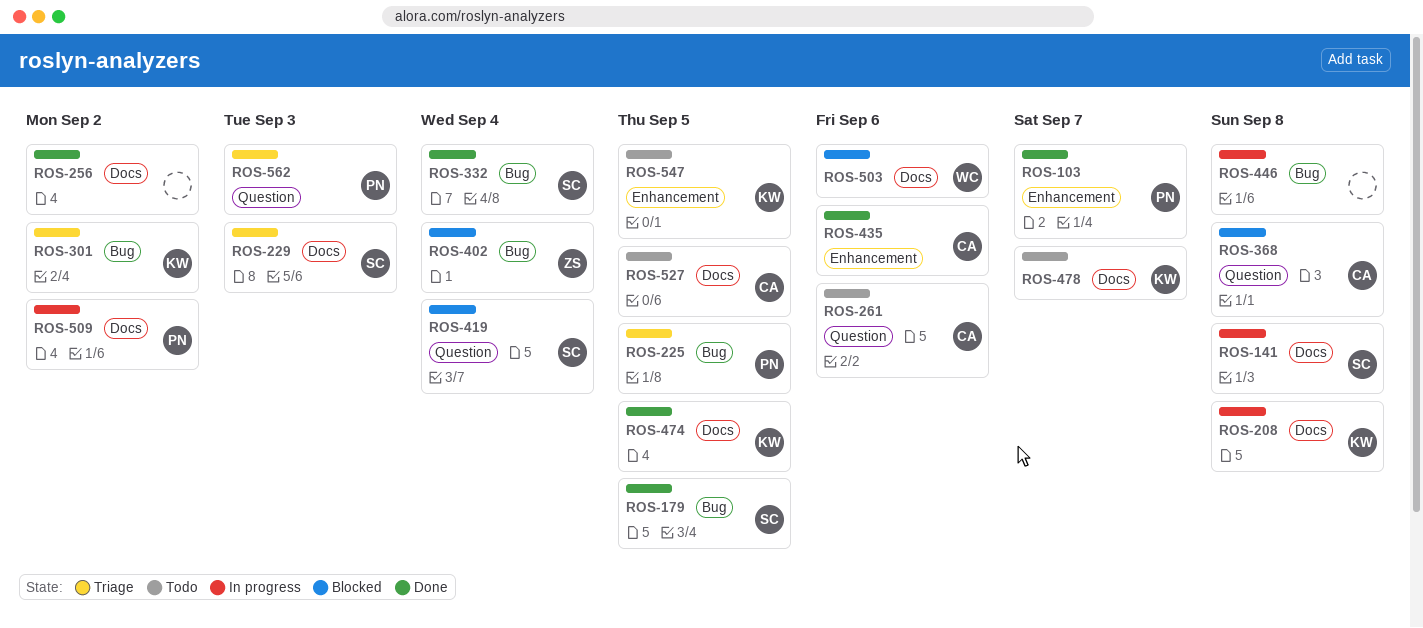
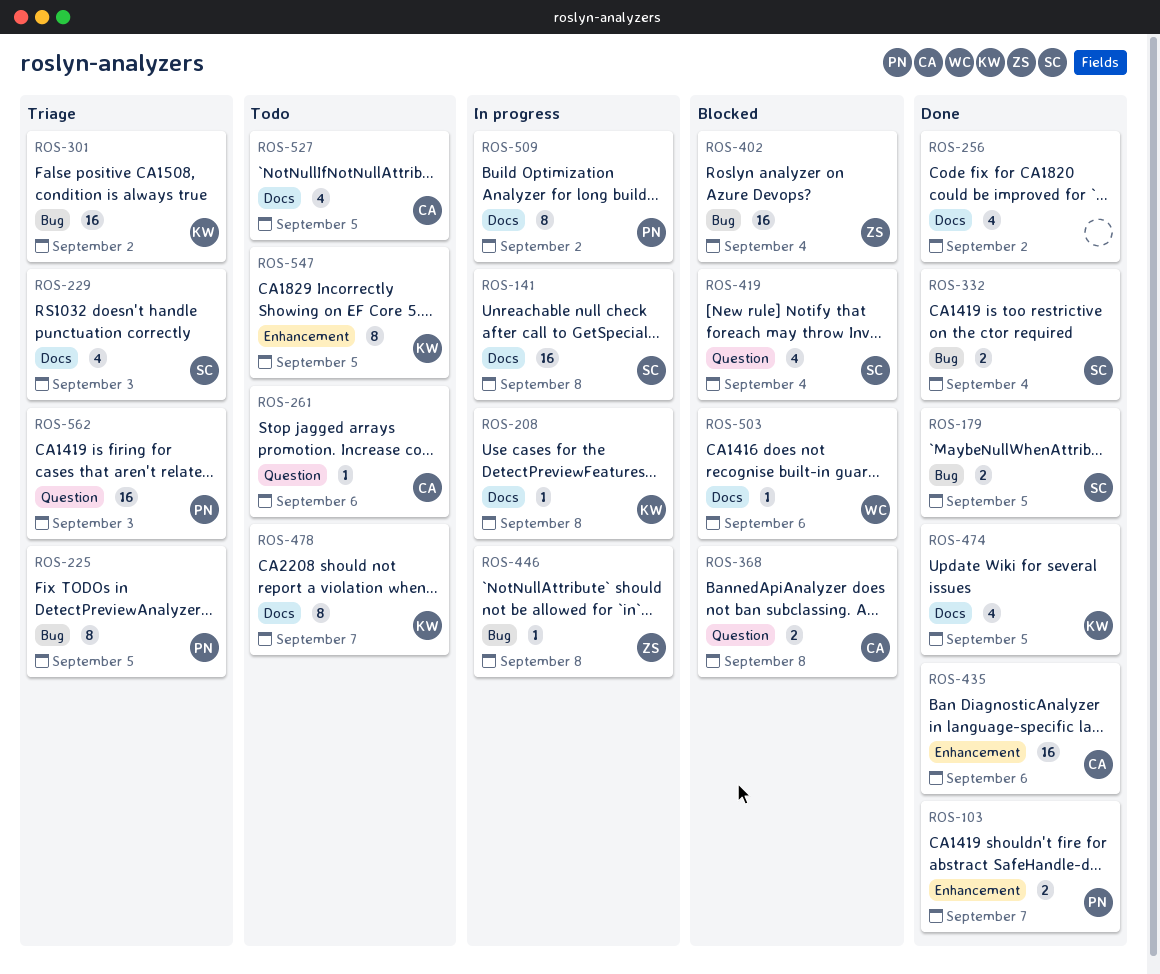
ROS-446, owner: none -> ZS

